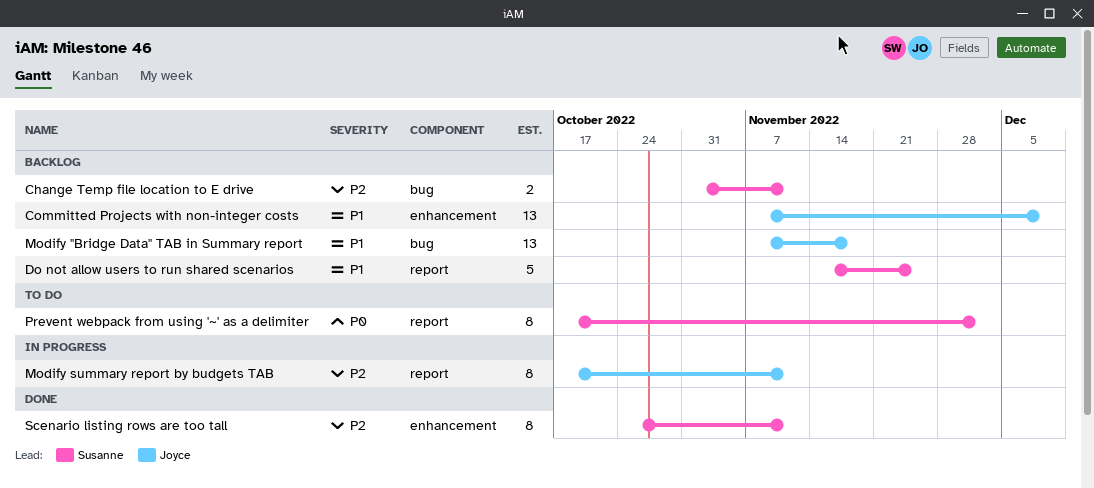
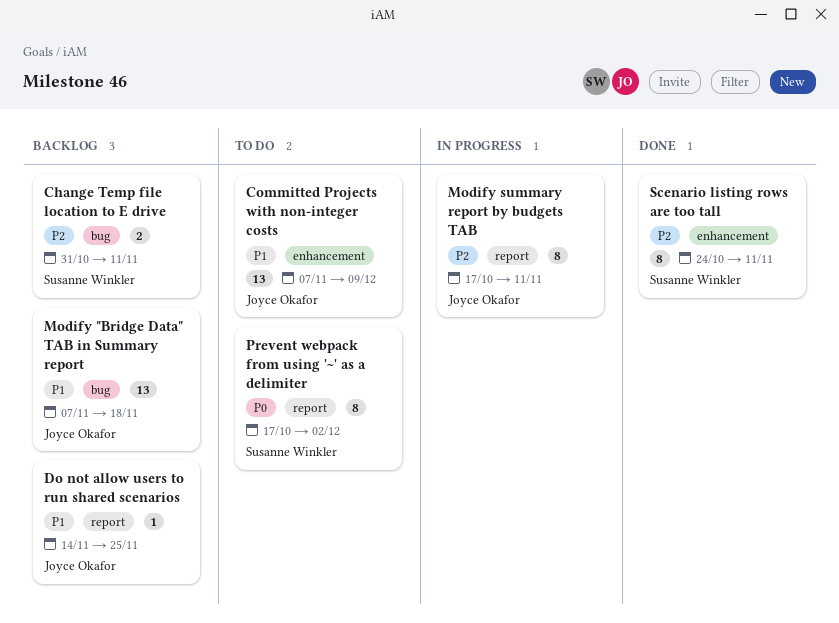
Committed Projects with non-integer costs, status: Backlog -> To do
Do not allow users to run shared scenarios, owner: Susanne Winkler -> Joyce Okafor
Do not allow users to run shared scenarios, estimate: 5 -> 1

